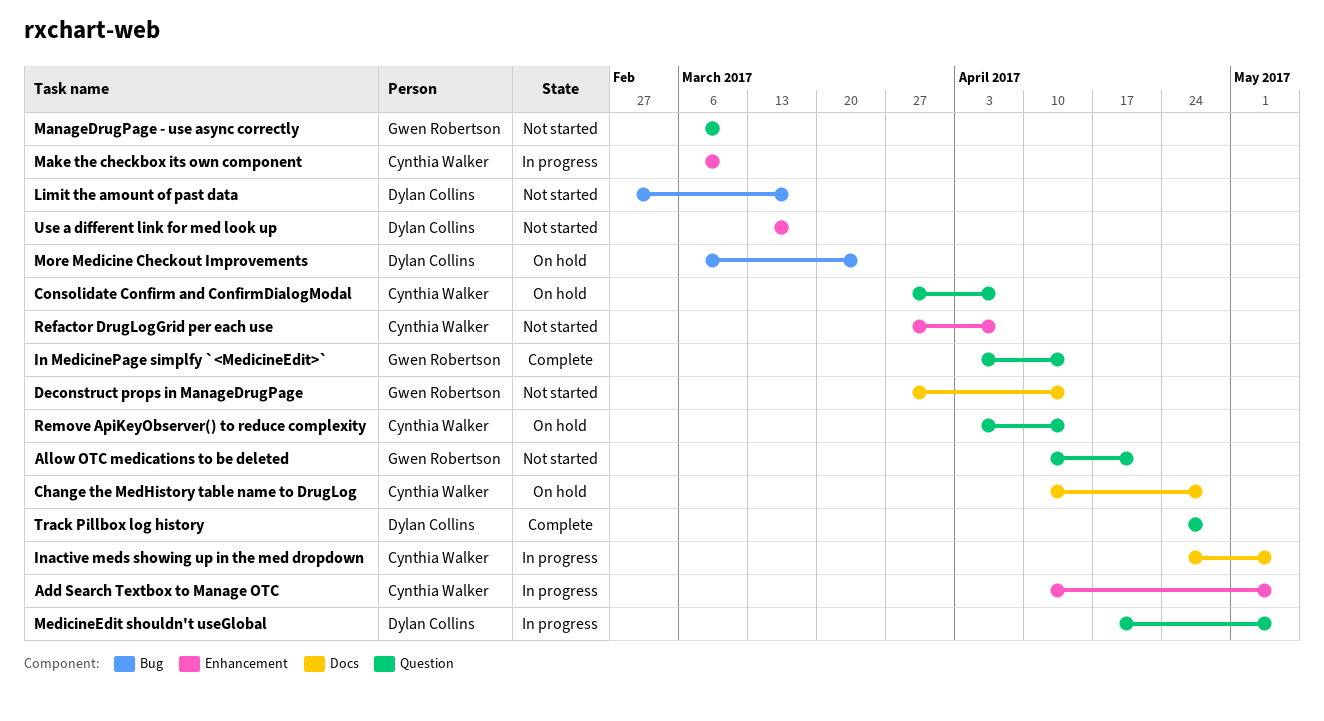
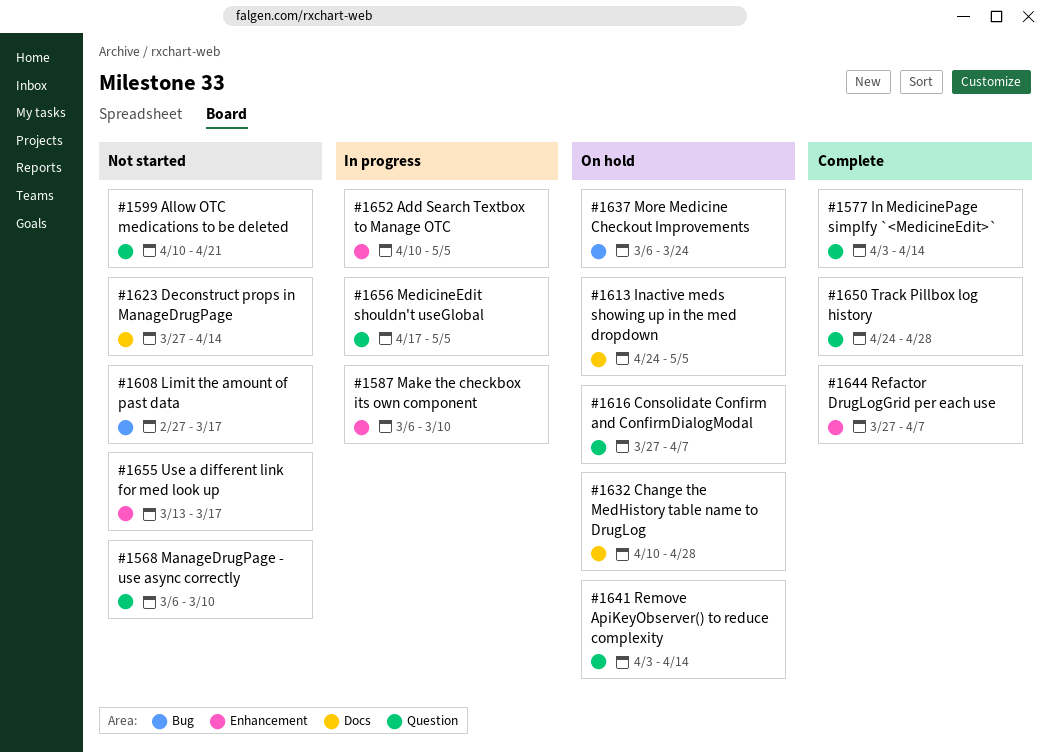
Inactive meds showing up in the med dropdown, status: In progress -> On hold
Refactor DrugLogGrid per each use, status: Not started -> Complete

